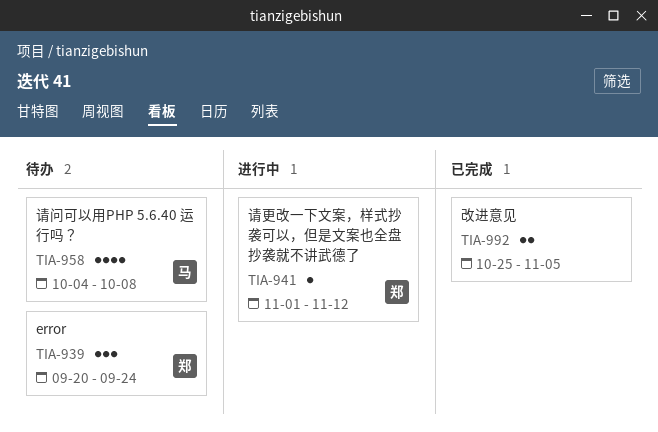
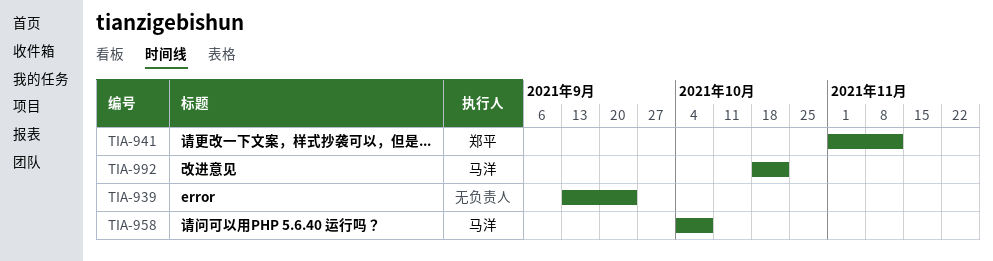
TIA-939, owner: 郑平 -> none
TIA-939, start: Sep 20 -> Sep 13
TIA-992, owner: none -> 马洋
TIA-992, start: Oct 25 -> Oct 18
TIA-992, due: Nov 5 -> Oct 22

